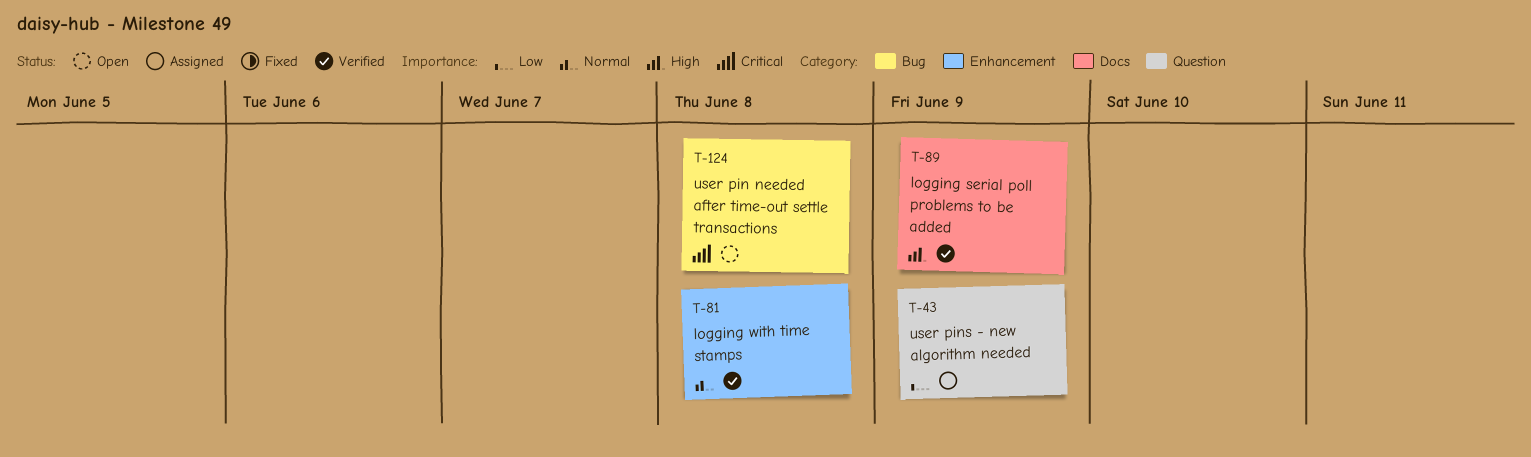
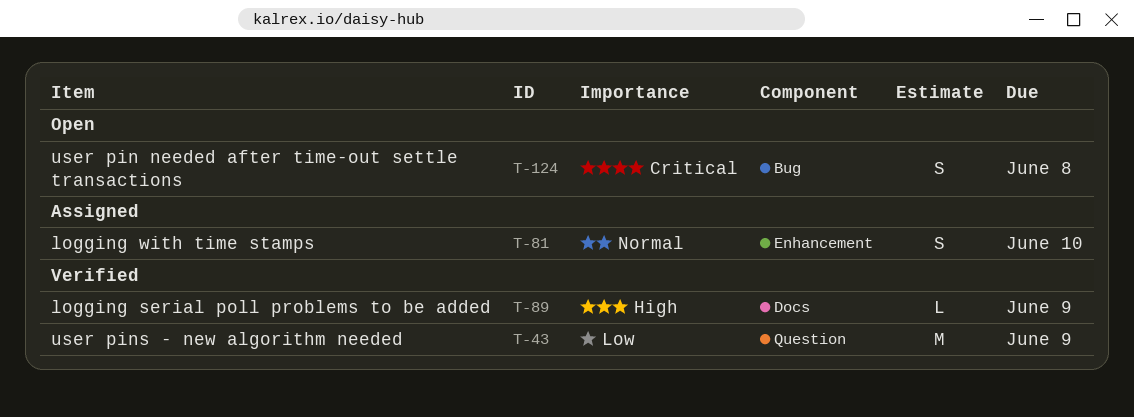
T-43, status: Assigned -> Verified
T-81, status: Verified -> Assigned
T-81, due: Jun 8 -> Jun 10

